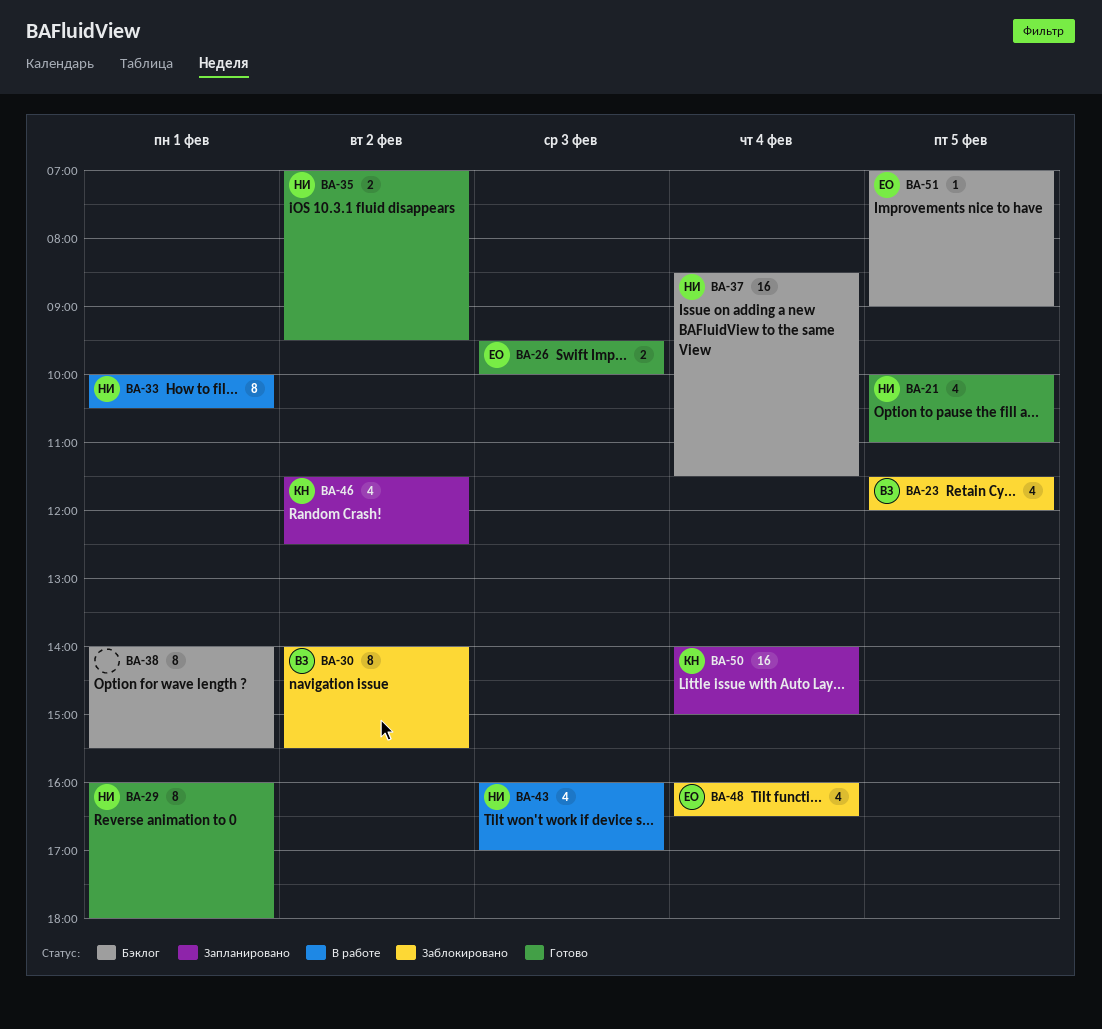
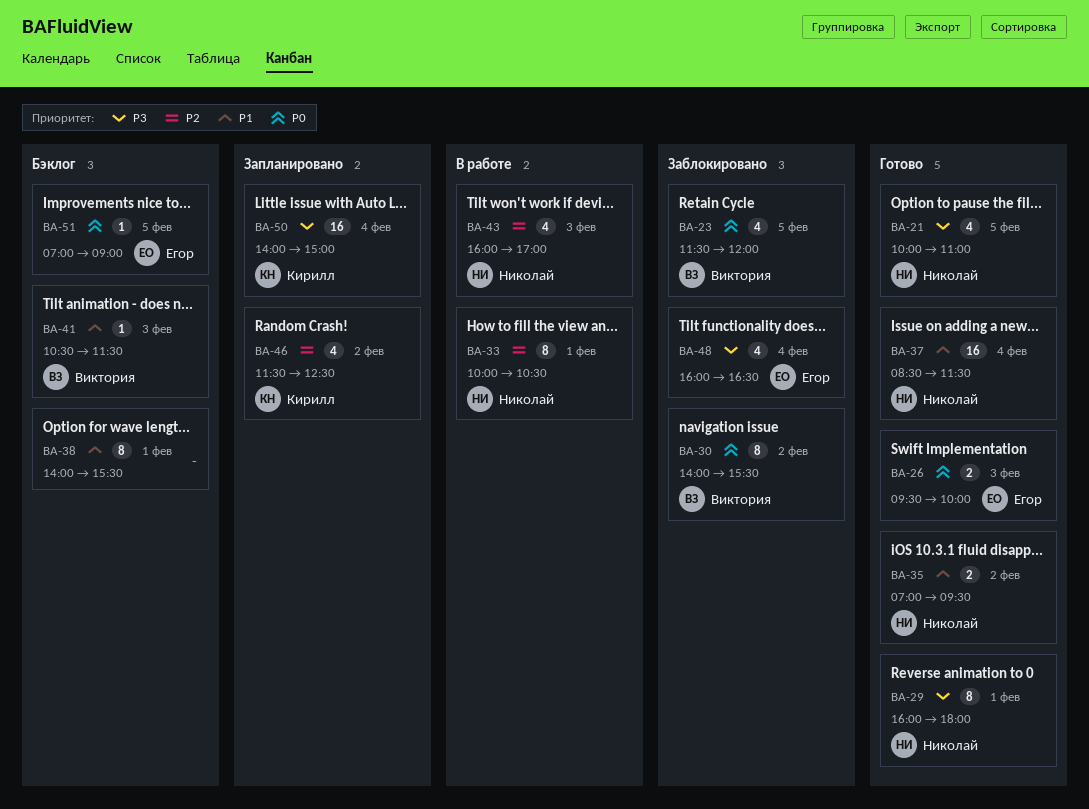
BA-37, status: Бэклог -> Готово
BA-41: none -> present

